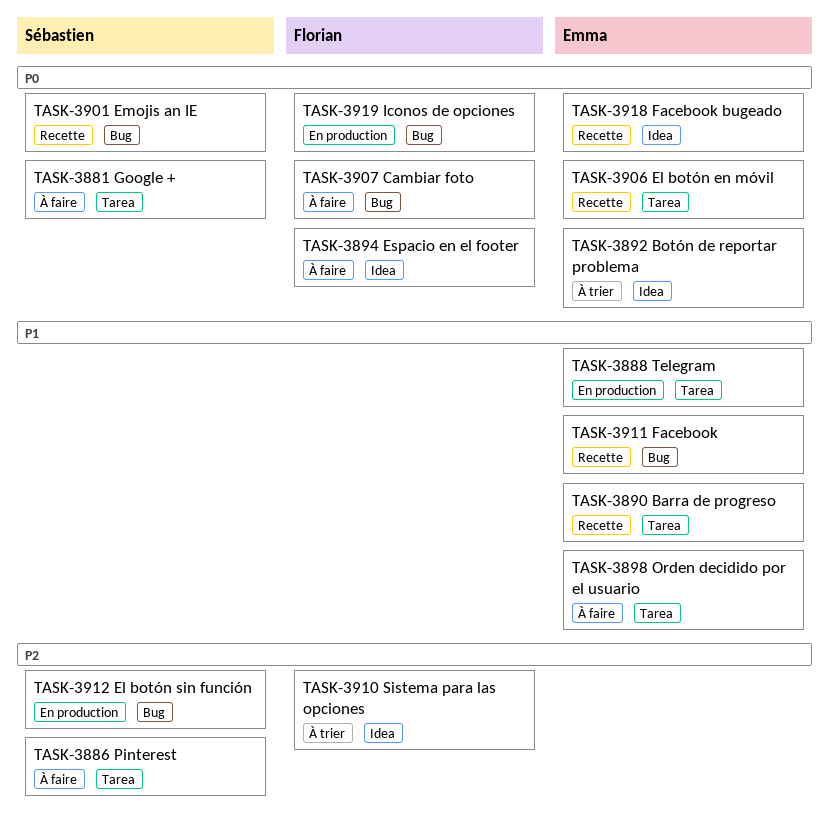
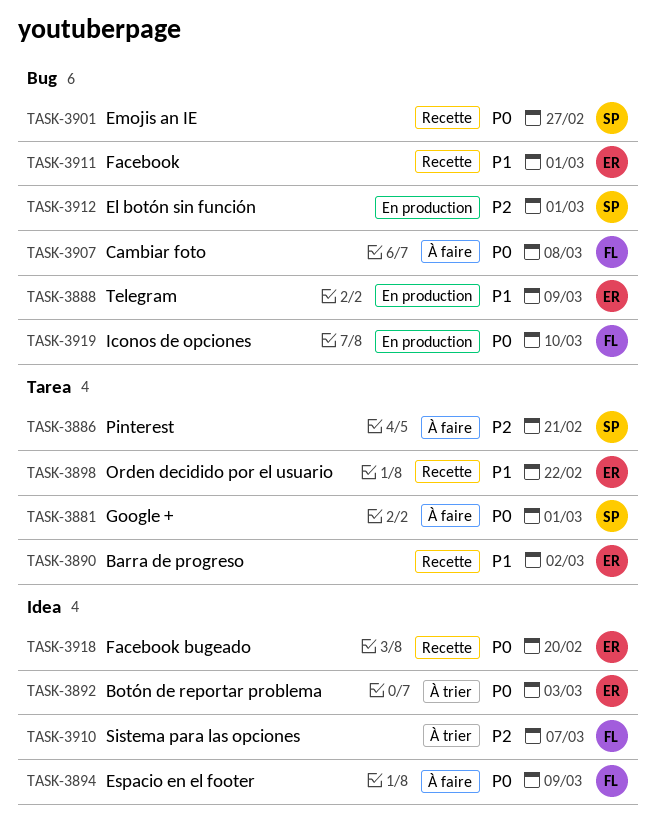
TASK-3888, label: Tarea -> Bug
TASK-3898, status: À faire -> Recette
TASK-3906: present -> none

